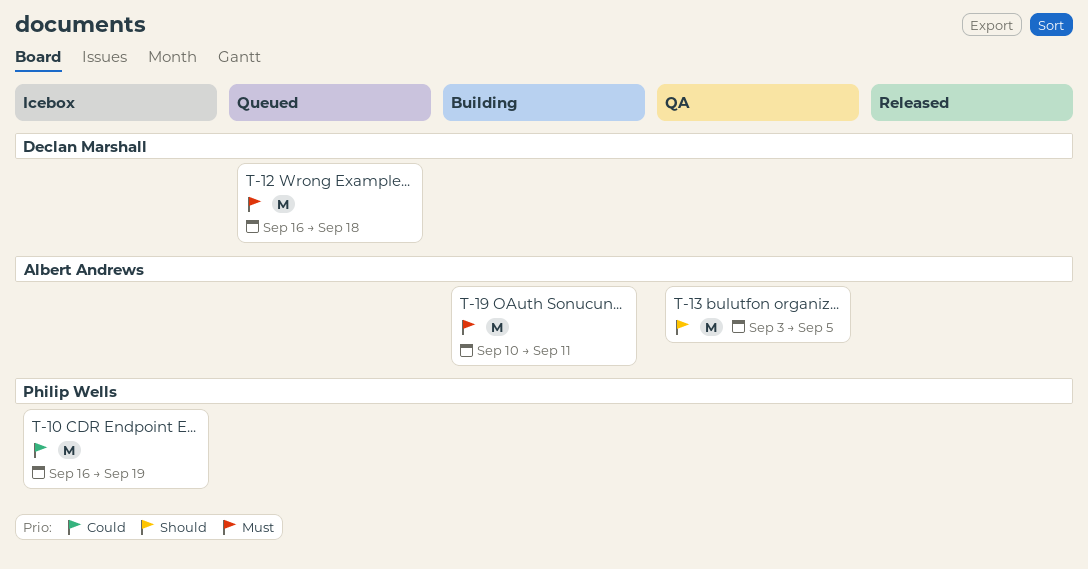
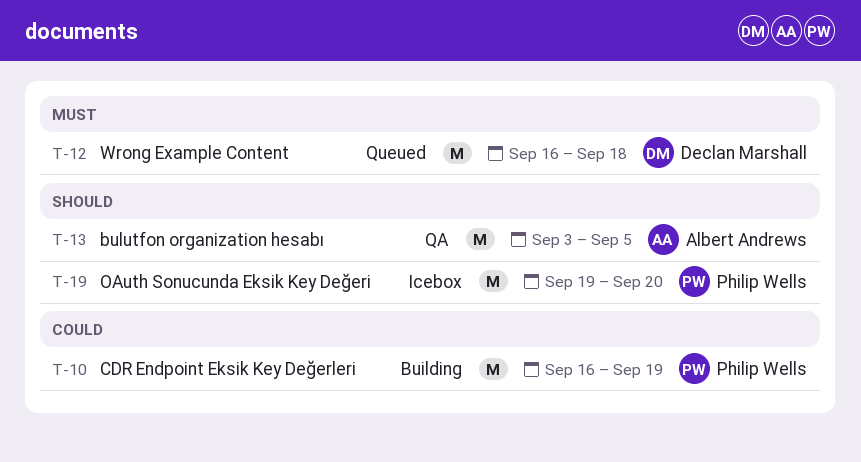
T-10, status: Icebox -> Building
T-19, status: Building -> Icebox
T-19, owner: Albert Andrews -> Philip Wells
T-19, priority: Must -> Should
T-19, start: Sep 10 -> Sep 19
T-19, due: Sep 11 -> Sep 20

